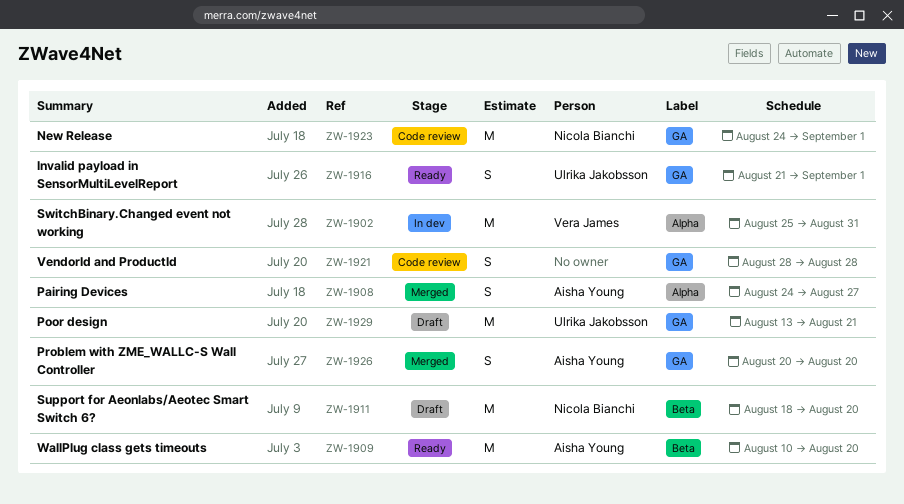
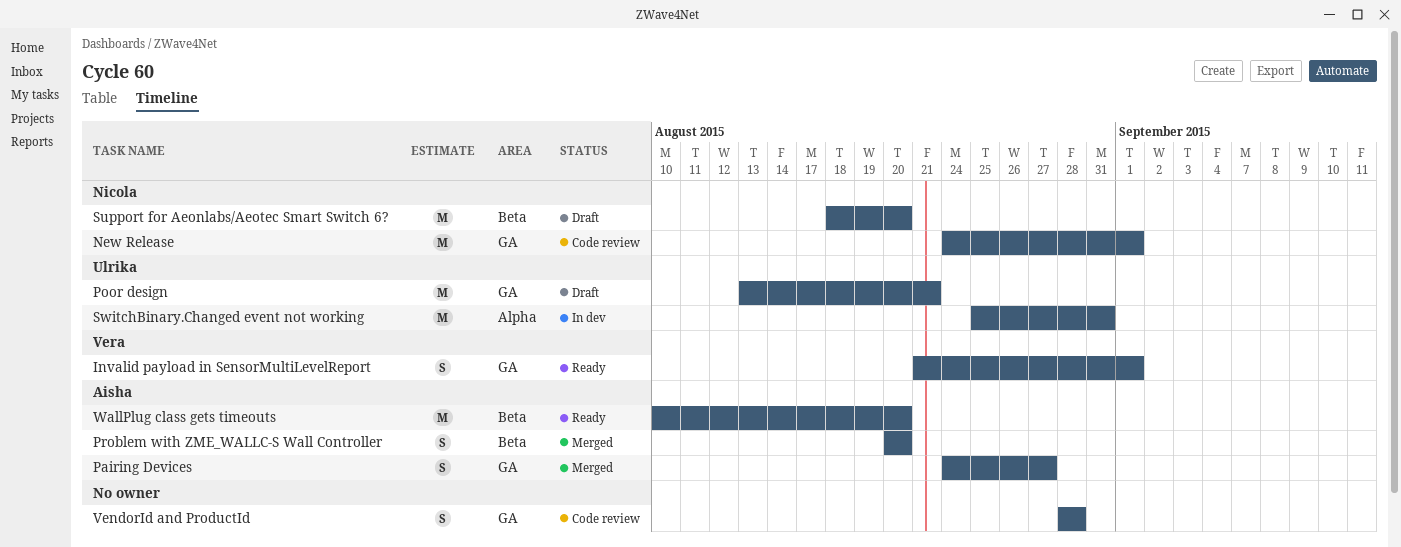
Invalid payload in SensorMultiLevelReport, owner: Ulrika Jakobsson -> Vera James
Pairing Devices, label: Alpha -> GA
Problem with ZME_WALLC-S Wall Controller, label: GA -> Beta
SwitchBinary.Changed event not working, owner: Vera James -> Ulrika Jakobsson

